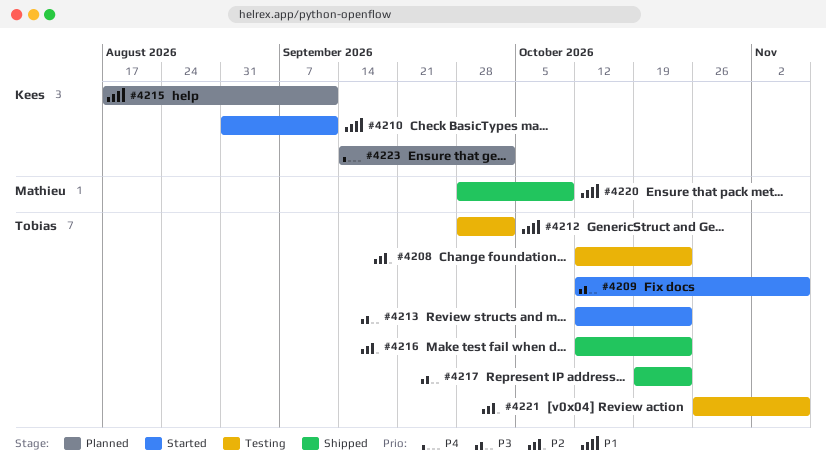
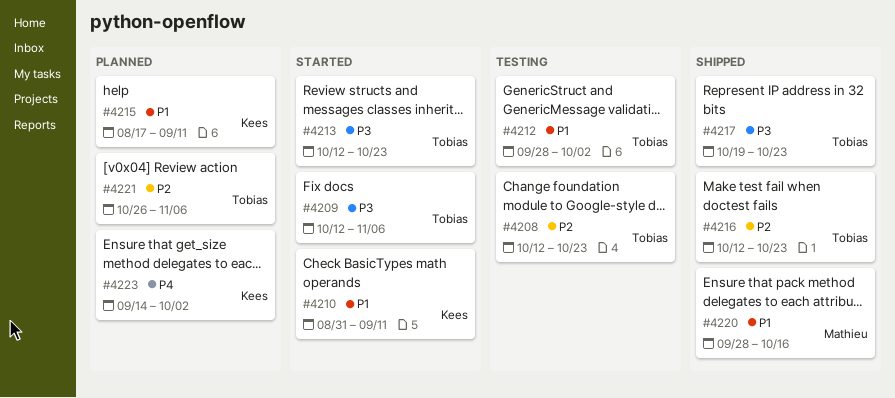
#4220, due: Oct 9 -> Oct 16
#4221, status: Testing -> Planned

